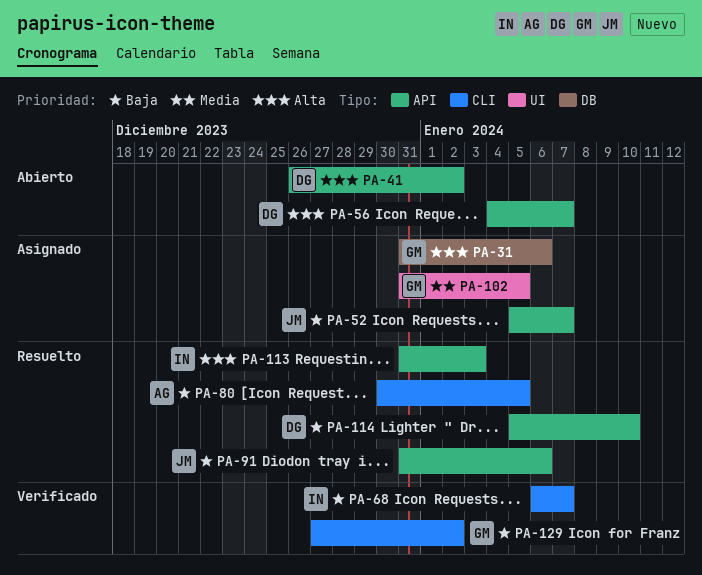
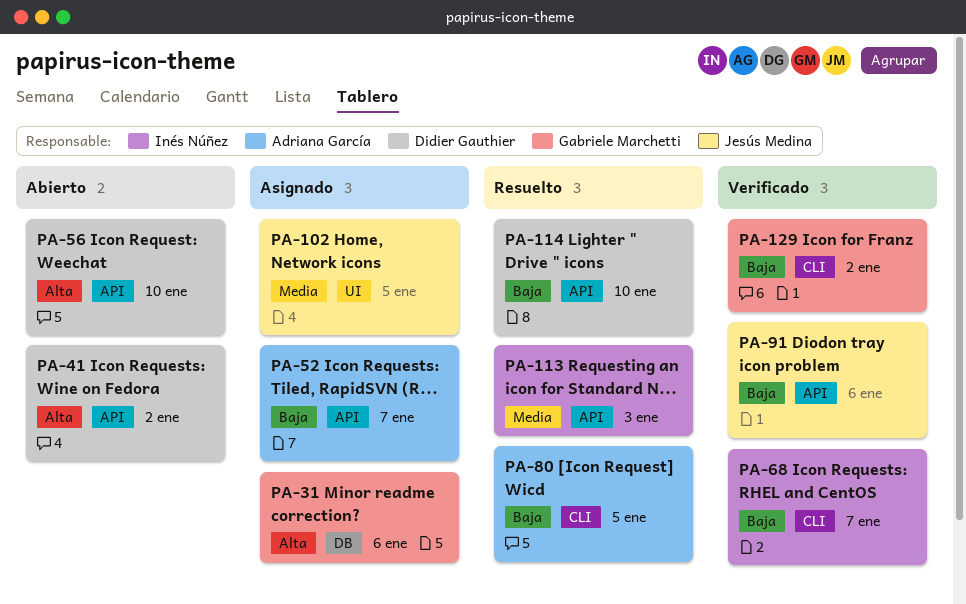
PA-52, owner: Jesús Medina -> Adriana García
PA-56, due: Jan 7 -> Jan 10
PA-91, status: Resuelto -> Verificado
PA-102, owner: Gabriele Marchetti -> Jesús Medina
PA-113, priority: Alta -> Media

